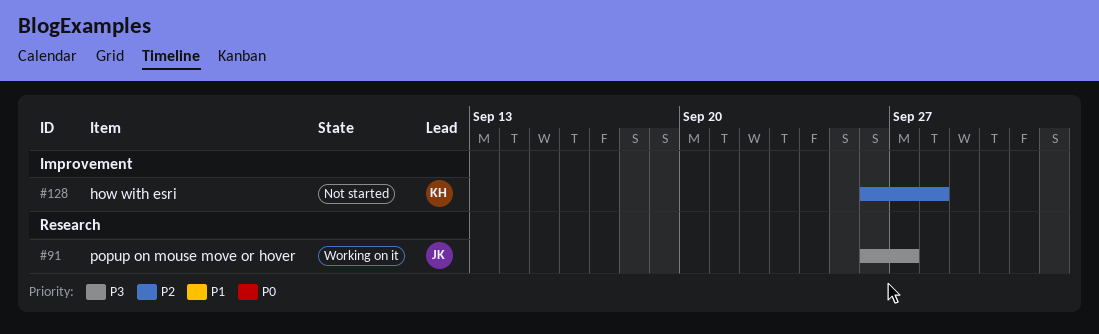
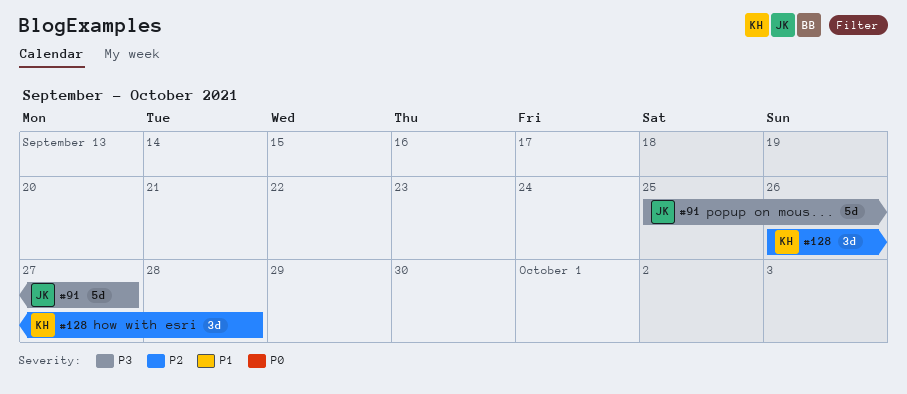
#91, start: Sep 26 -> Sep 25

